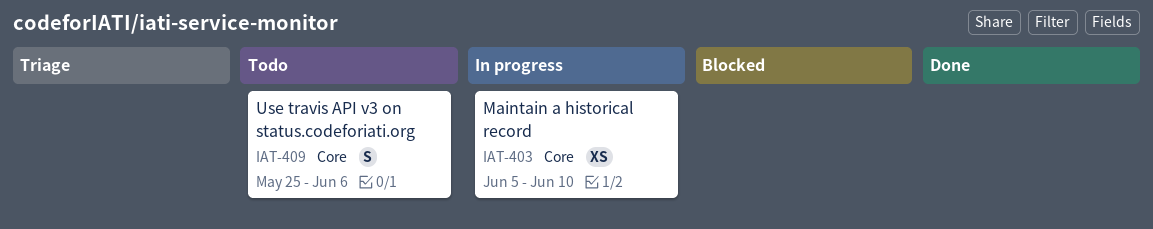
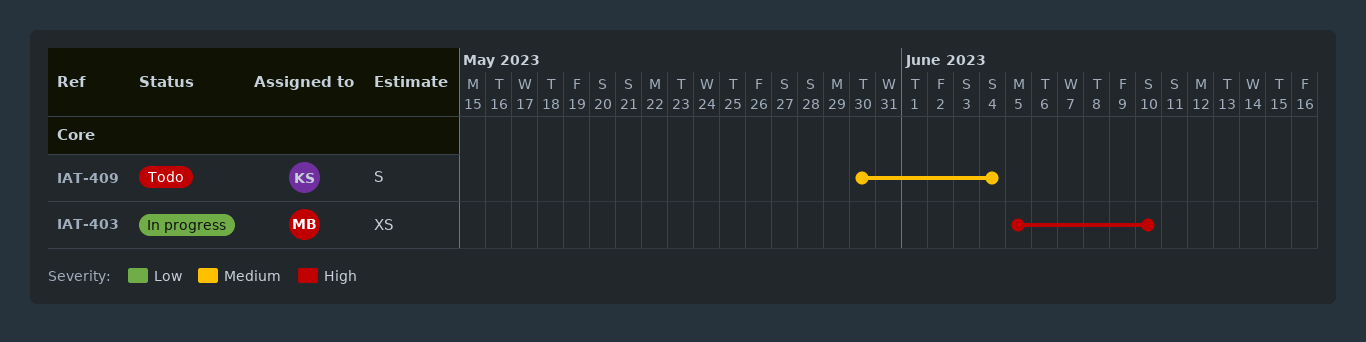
IAT-409, start: May 25 -> May 30
IAT-409, due: Jun 6 -> Jun 4

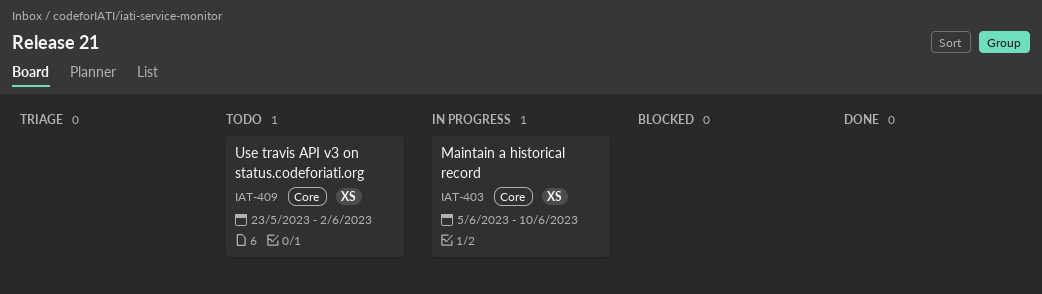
IAT-409, estimate: S -> XS
IAT-409, start: May 30 -> May 23
IAT-409, due: Jun 4 -> Jun 2

